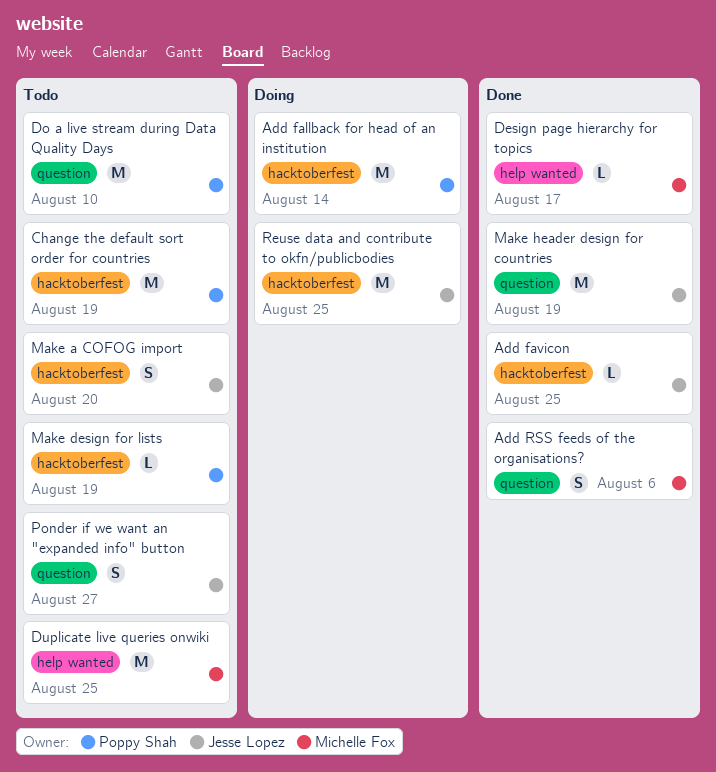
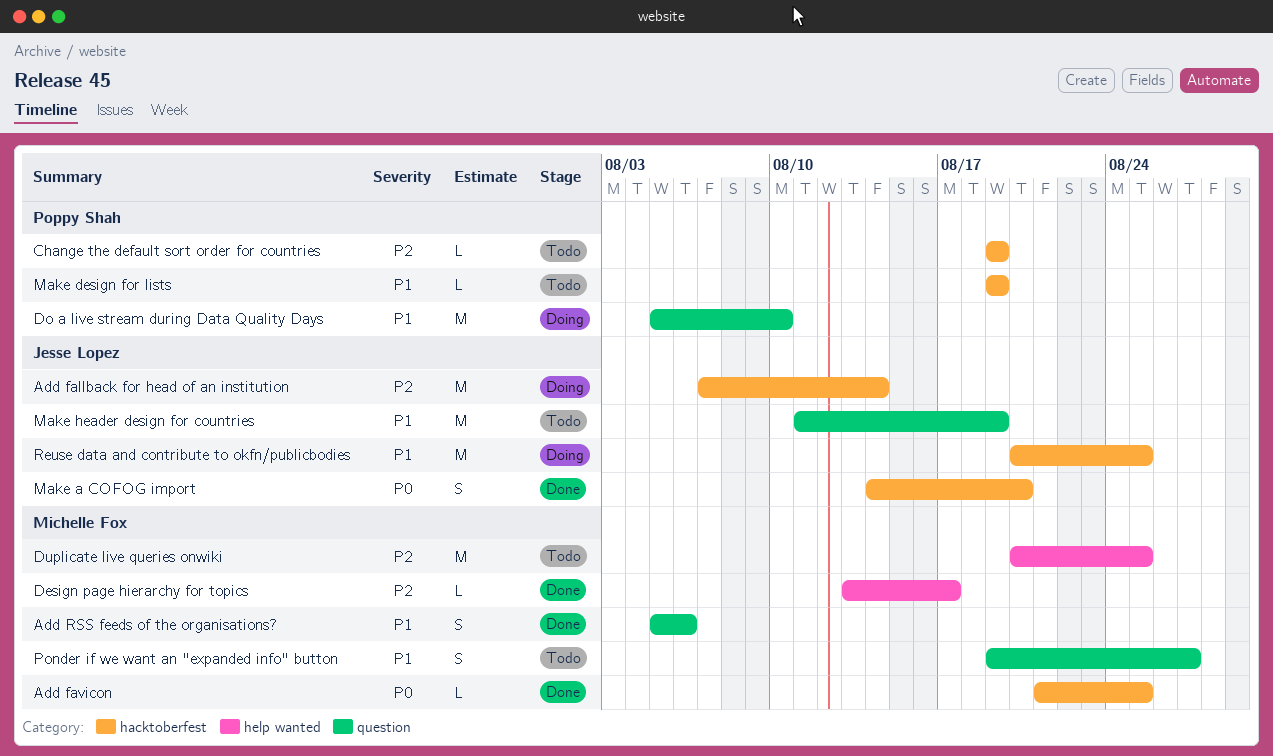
Add fallback for head of an institution, owner: Poppy Shah -> Jesse Lopez
Add favicon, owner: Jesse Lopez -> Michelle Fox
Change the default sort order for countries, estimate: M -> L
Do a live stream during Data Quality Days, status: Todo -> Doing
Make a COFOG import, status: Todo -> Done
Make header design for countries, status: Done -> Todo
Ponder if we want an "expanded info" button, owner: Jesse Lopez -> Michelle Fox

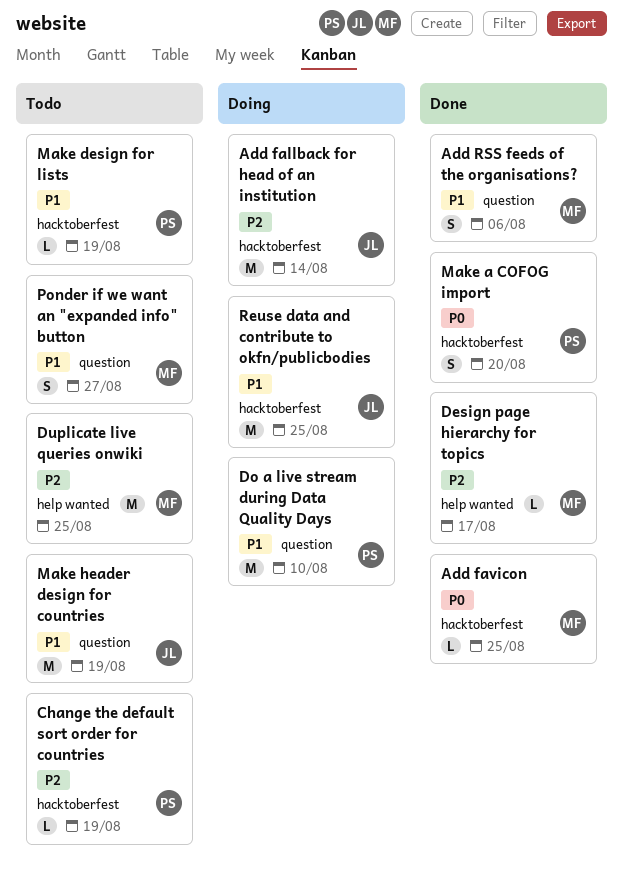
Make a COFOG import, owner: Jesse Lopez -> Poppy Shah

